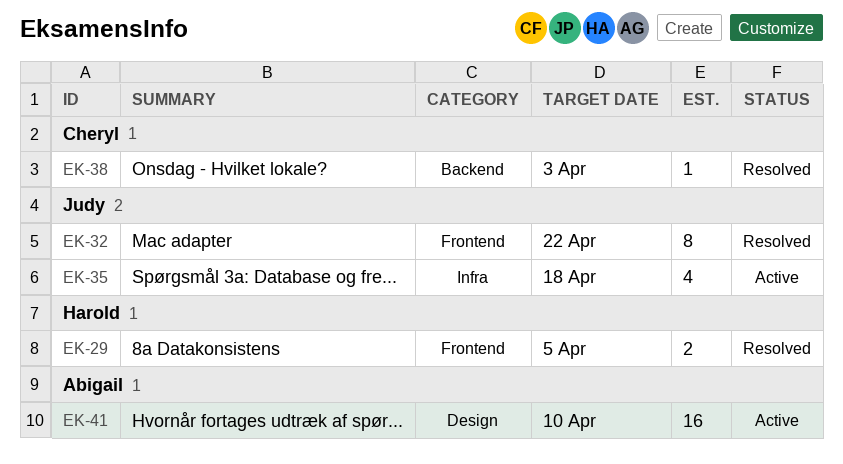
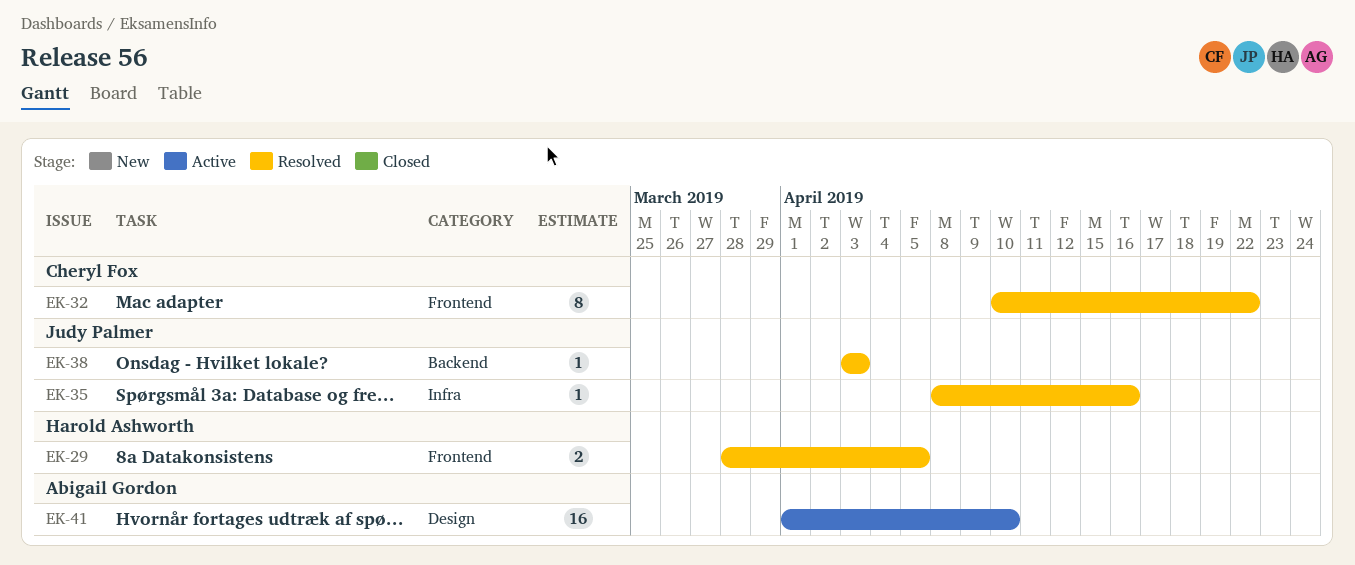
EK-32, owner: Judy Palmer -> Cheryl Fox
EK-35, status: Active -> Resolved
EK-35, estimate: 4 -> 1
EK-35, due: Apr 18 -> Apr 16
EK-38, owner: Cheryl Fox -> Judy Palmer

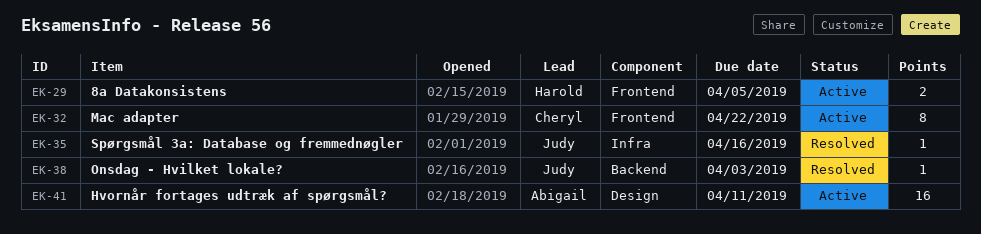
EK-29, status: Resolved -> Active
EK-32, status: Resolved -> Active
EK-41, due: Apr 10 -> Apr 11

